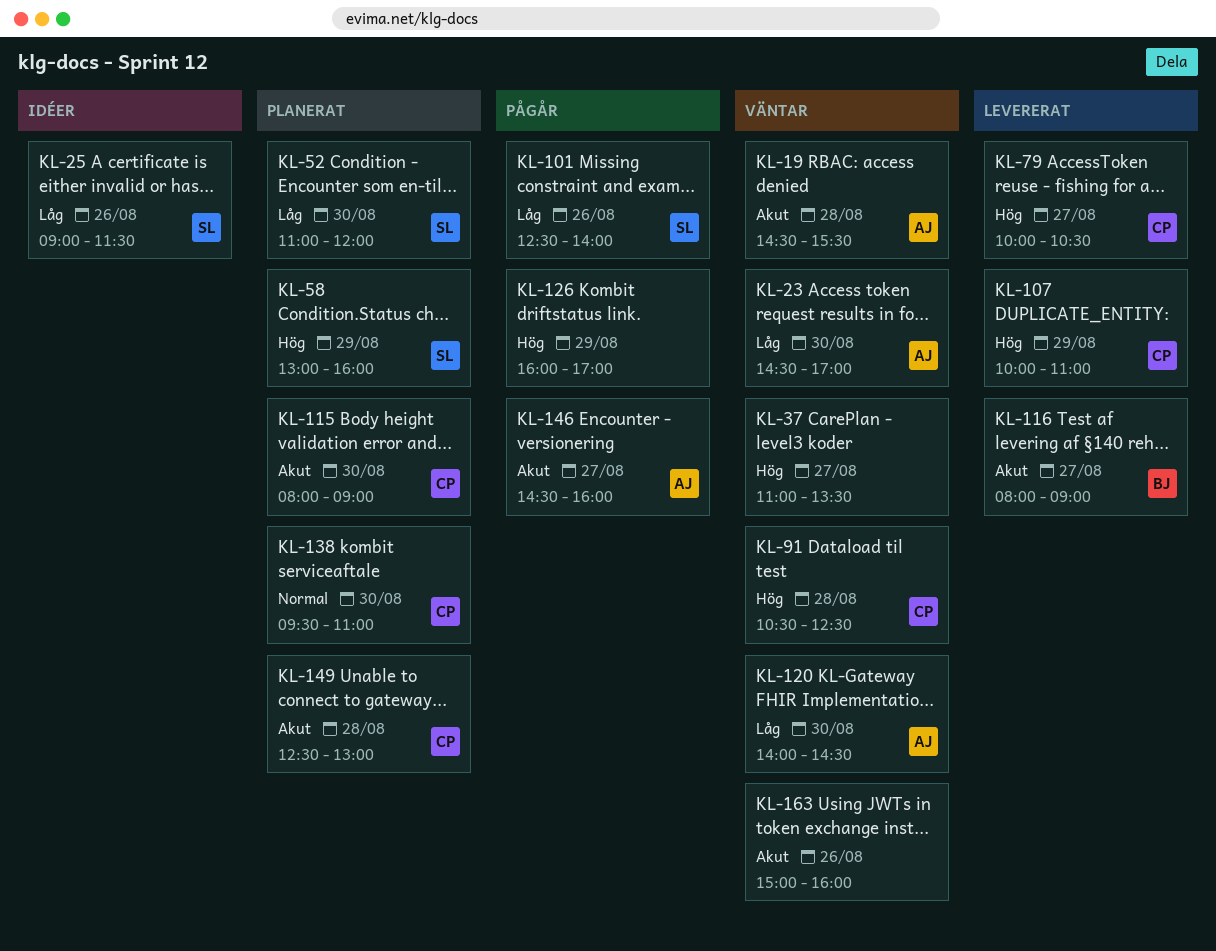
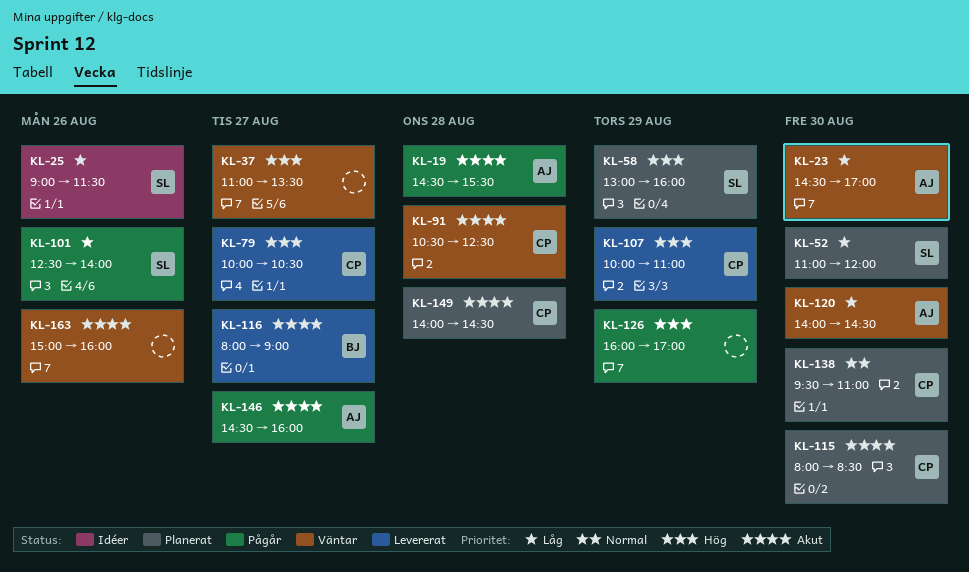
KL-19, status: Väntar -> Pågår
KL-91, priority: Hög -> Akut
KL-115, ends: 09:00 -> 08:30
KL-149, begins: 12:30 -> 14:00
KL-149, ends: 13:00 -> 14:30

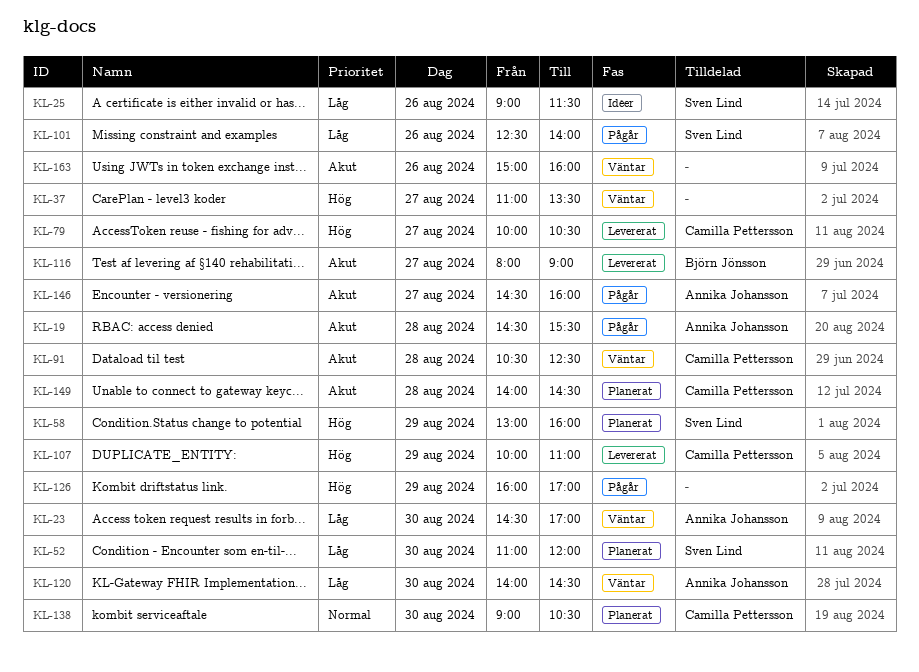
KL-115: present -> none
KL-138, begins: 09:30 -> 09:00
KL-138, ends: 11:00 -> 10:30

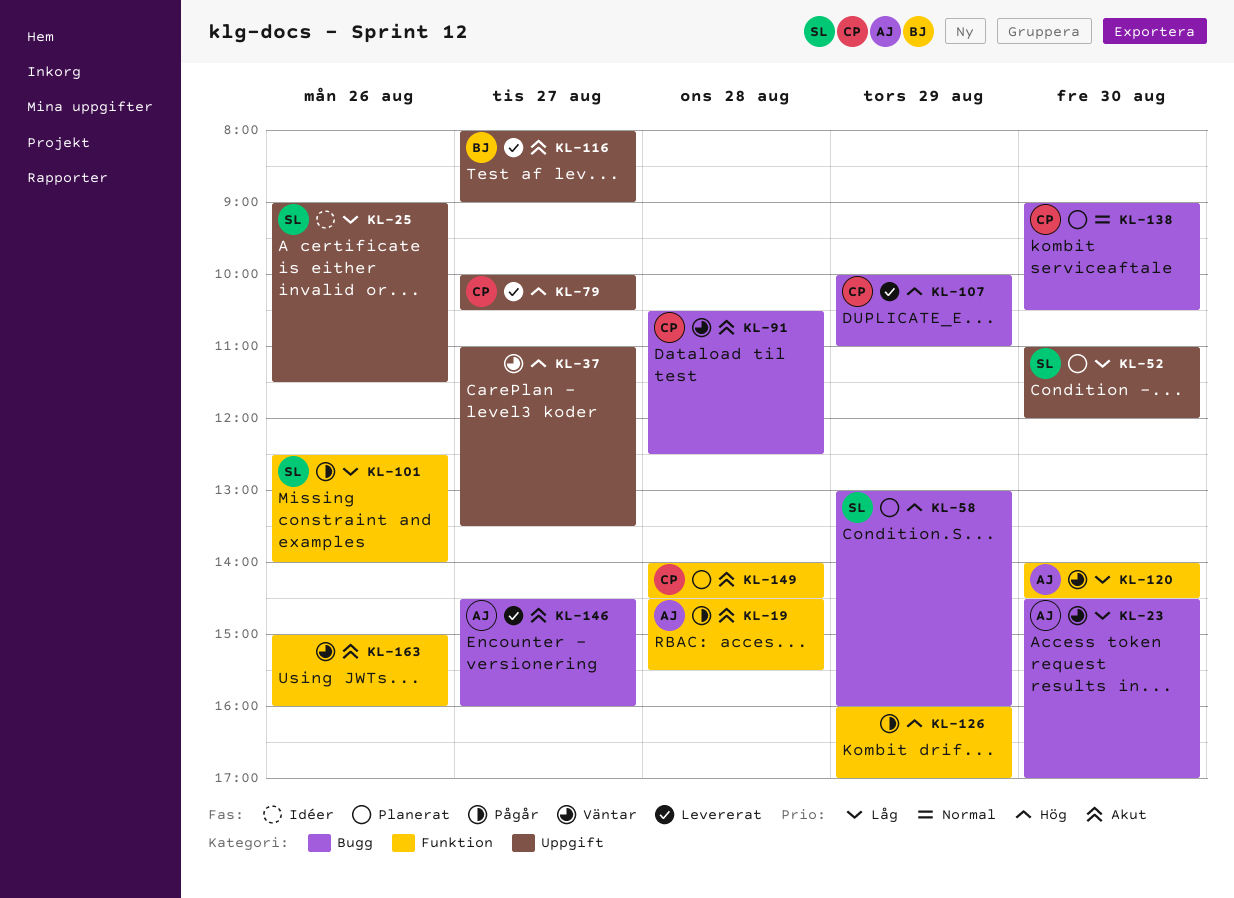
KL-146, status: Pågår -> Levererat

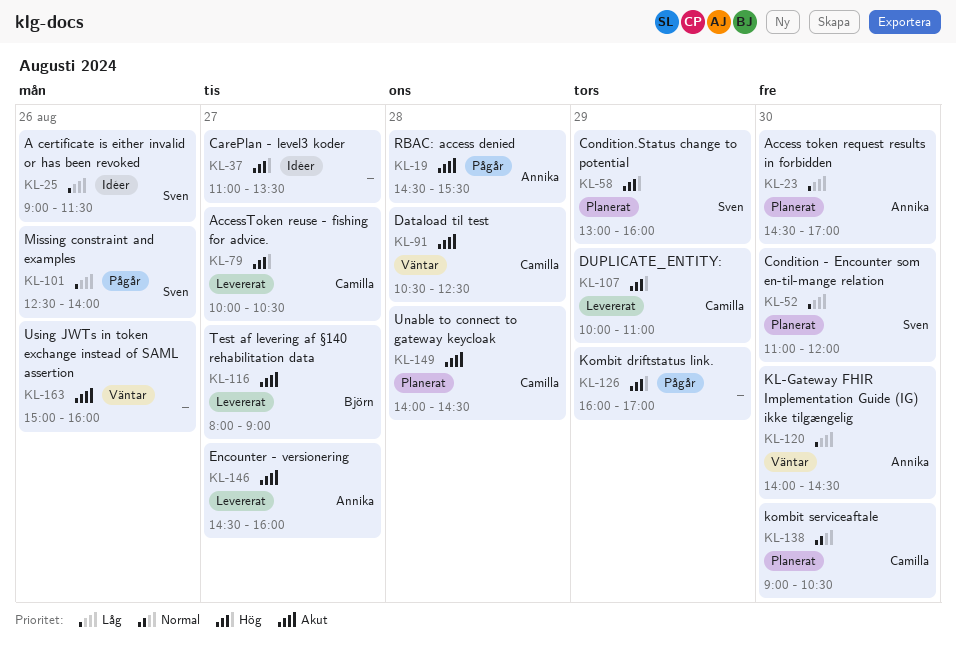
KL-23, status: Väntar -> Planerat
KL-37, status: Väntar -> Idéer

